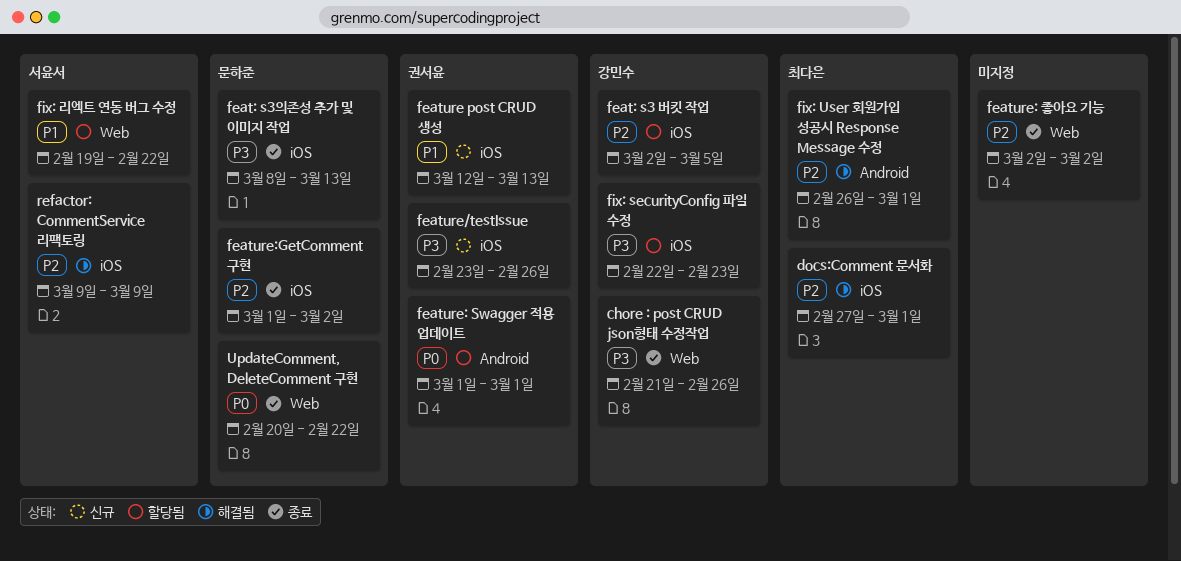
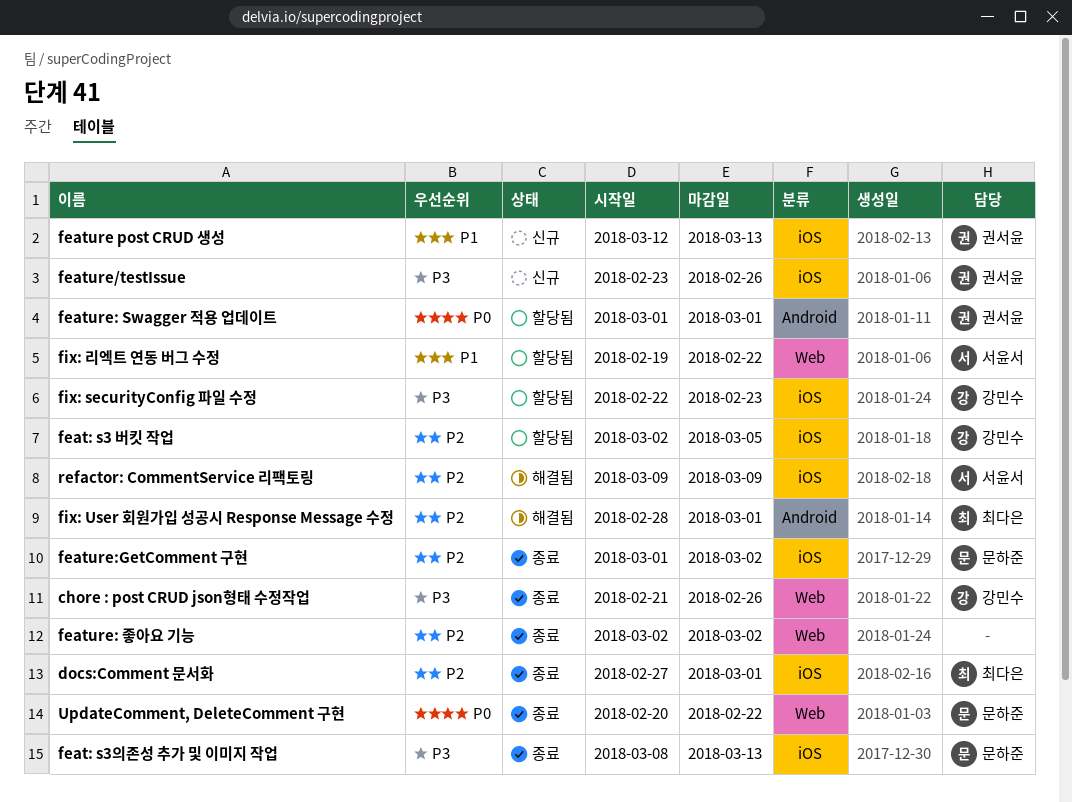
docs:Comment 문서화, status: 해결됨 -> 종료
fix: User 회원가입 성공시 Response Message 수정, start: Feb 26 -> Feb 28

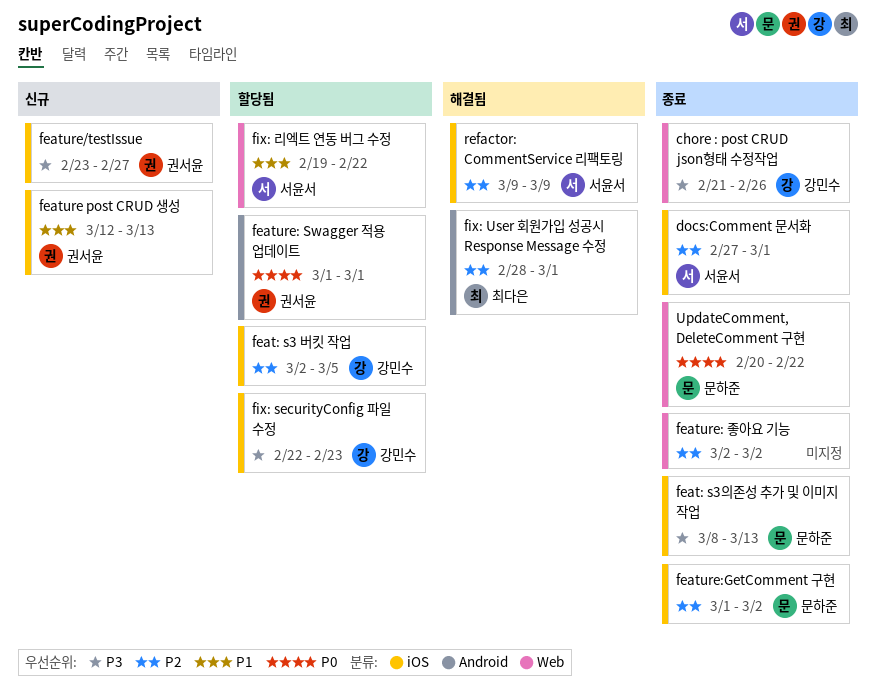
docs:Comment 문서화, owner: 최다은 -> 서윤서
feature/testIssue, due: Feb 26 -> Feb 27

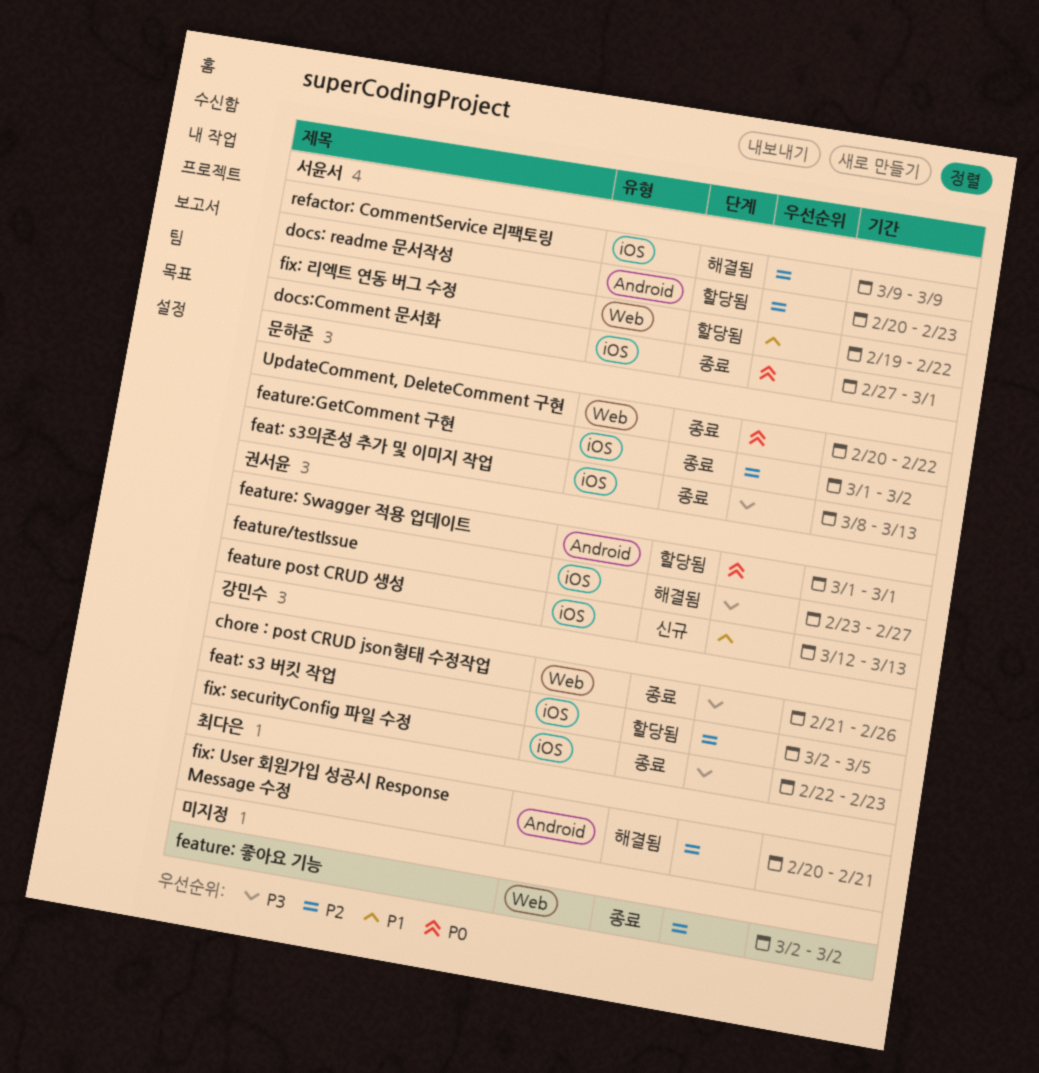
docs: readme 문서작성: none -> present
docs:Comment 문서화, priority: P2 -> P0
feature/testIssue, status: 신규 -> 해결됨
fix: securityConfig 파일 수정, status: 할당됨 -> 종료
fix: User 회원가입 성공시 Response Message 수정, start: Feb 28 -> Feb 20
fix: User 회원가입 성공시 Response Message 수정, due: Mar 1 -> Feb 21

